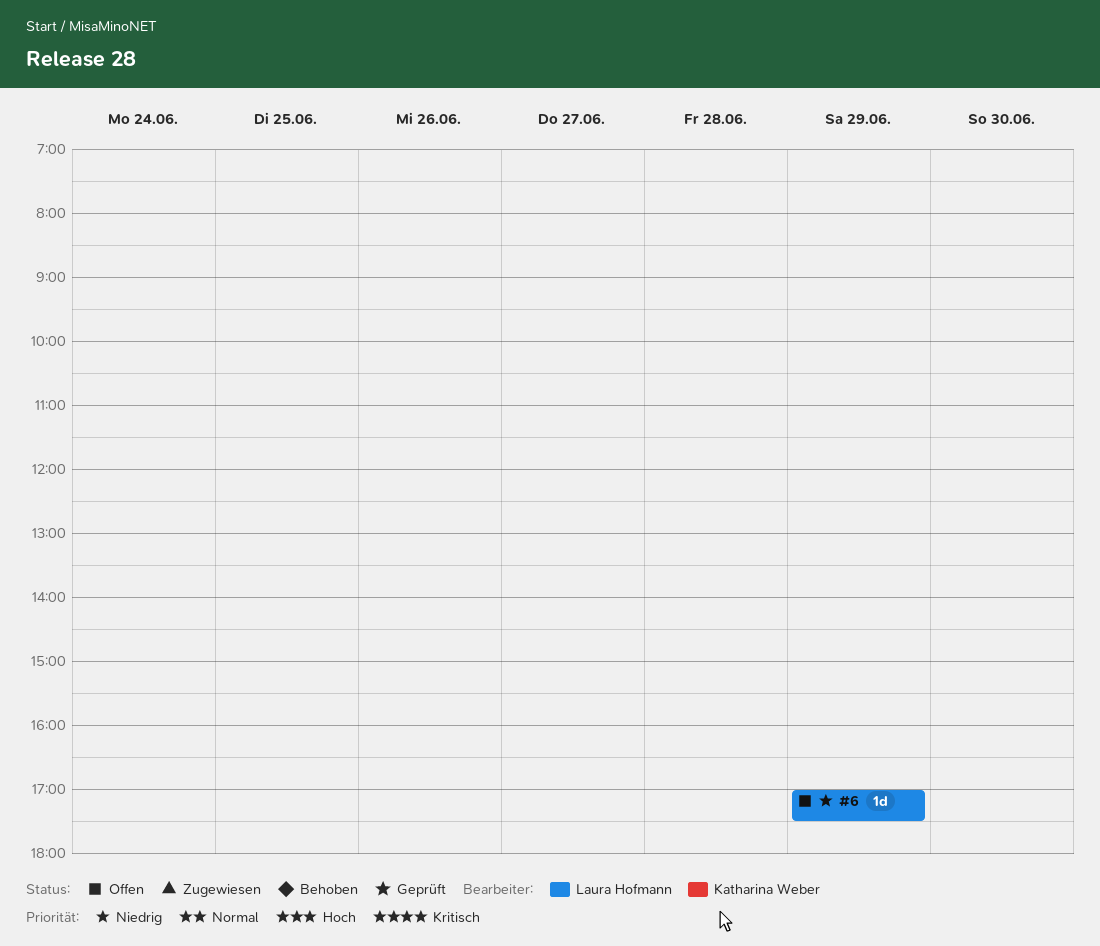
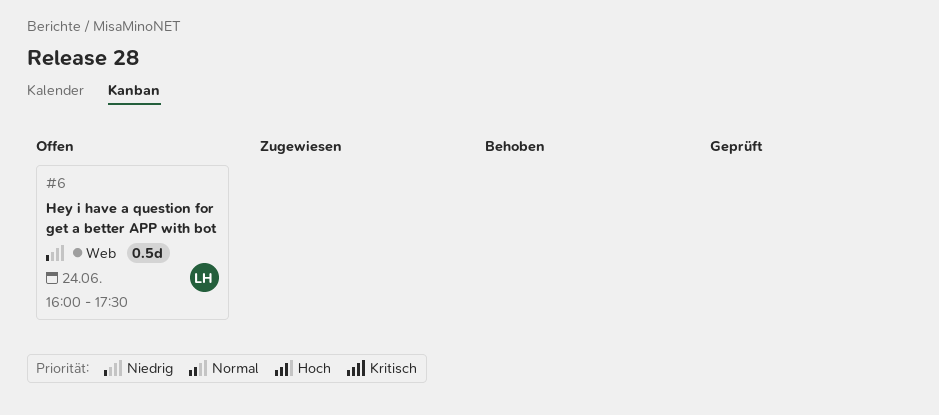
#6, estimate: 1d -> 0.5d
#6, day: Jun 29 -> Jun 24
#6, begins: 17:00 -> 16:00

